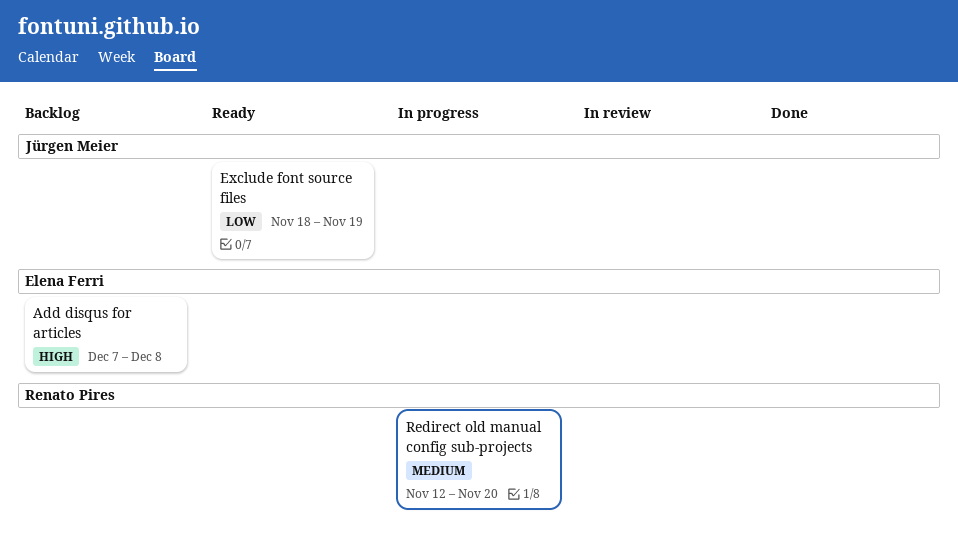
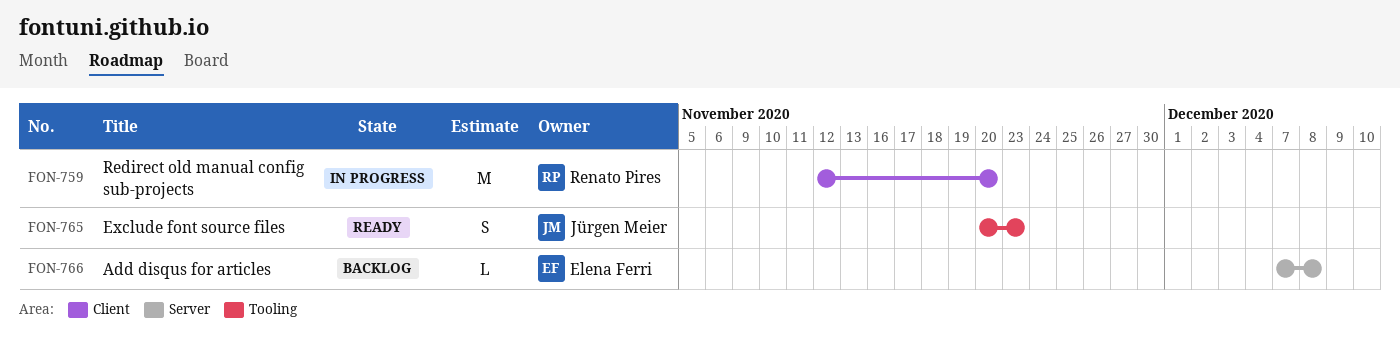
Exclude font source files, start: Nov 18 -> Nov 20
Exclude font source files, due: Nov 19 -> Nov 23

